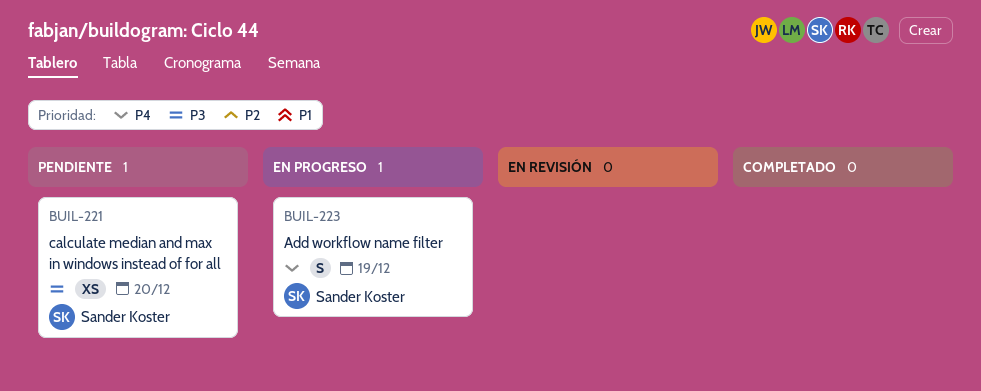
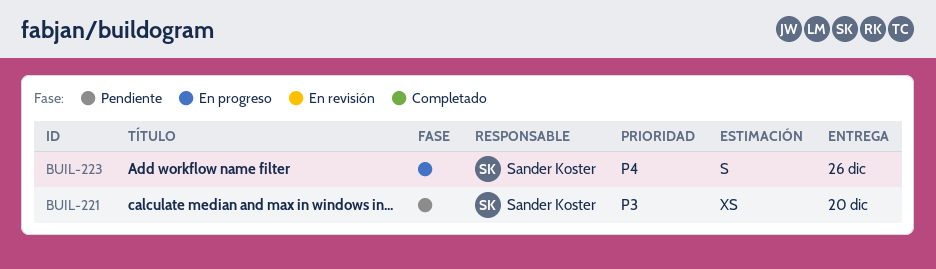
BUIL-223, due: Dec 19 -> Dec 26

